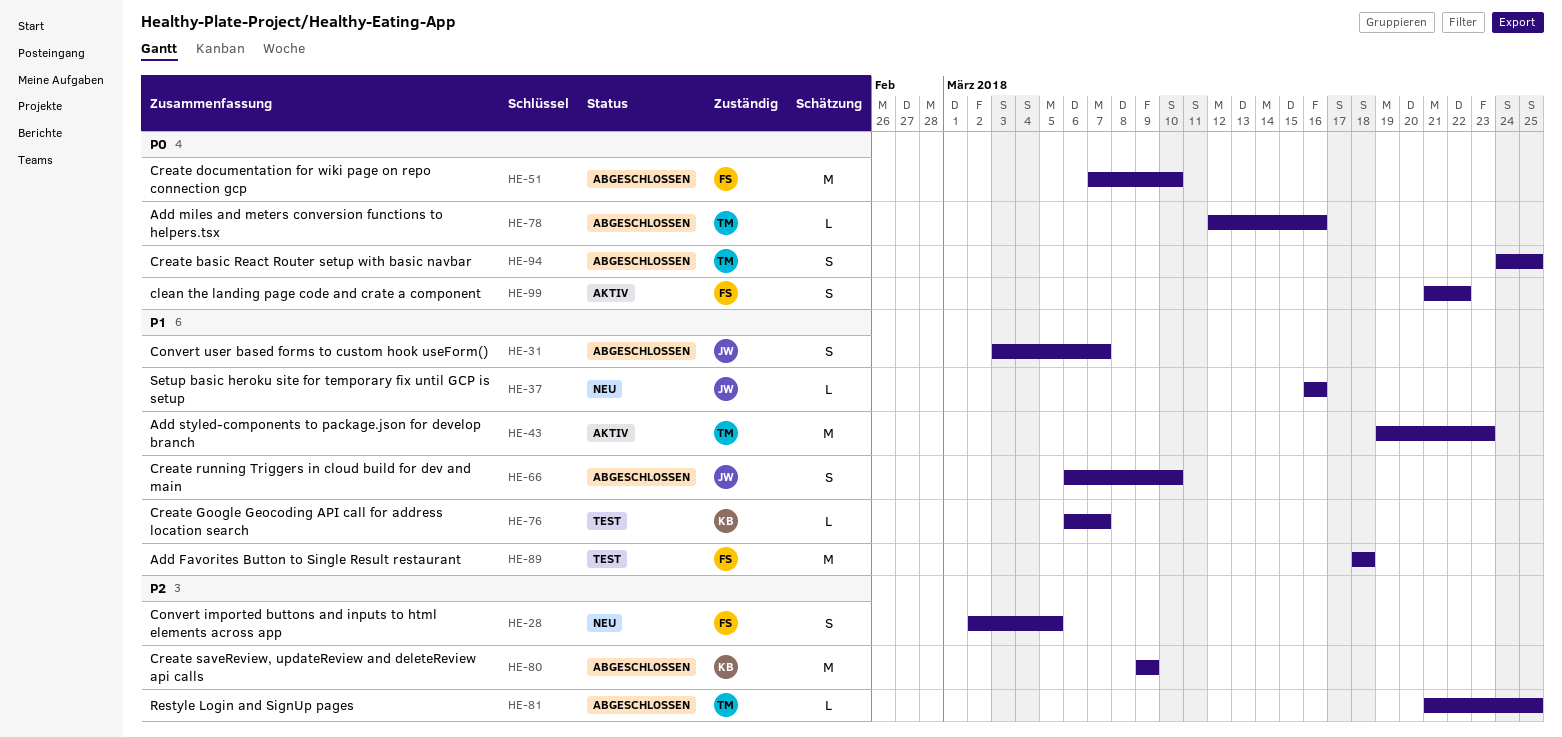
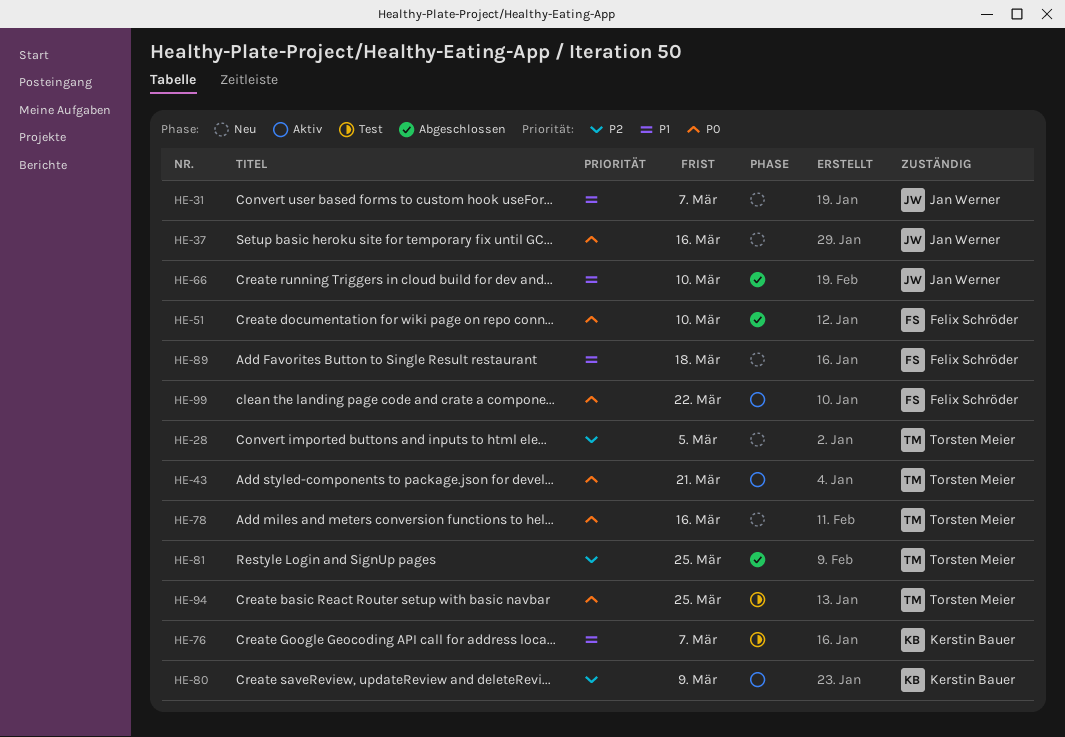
HE-28, owner: Felix Schröder -> Torsten Meier
HE-31, status: Abgeschlossen -> Neu
HE-37, priority: P1 -> P0
HE-43, priority: P1 -> P0
HE-43, due: Mar 23 -> Mar 21
HE-78, status: Abgeschlossen -> Neu
HE-80, status: Abgeschlossen -> Aktiv
HE-89, status: Test -> Neu
HE-94, status: Abgeschlossen -> Test

